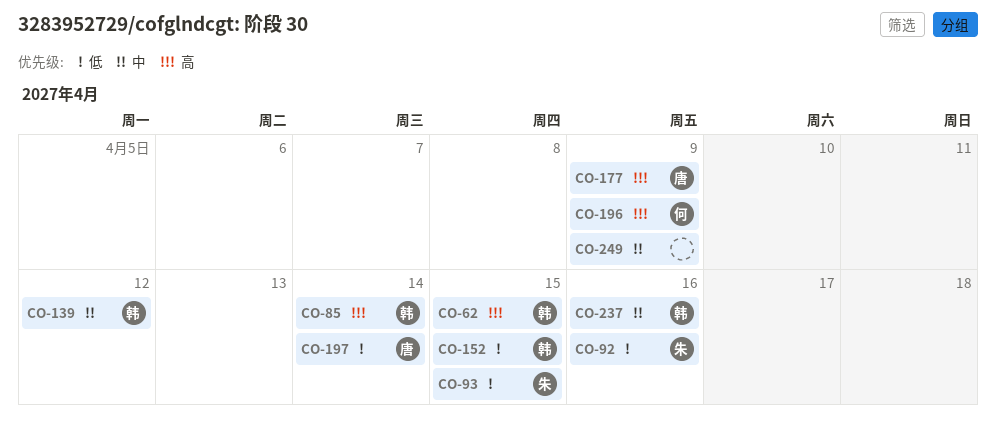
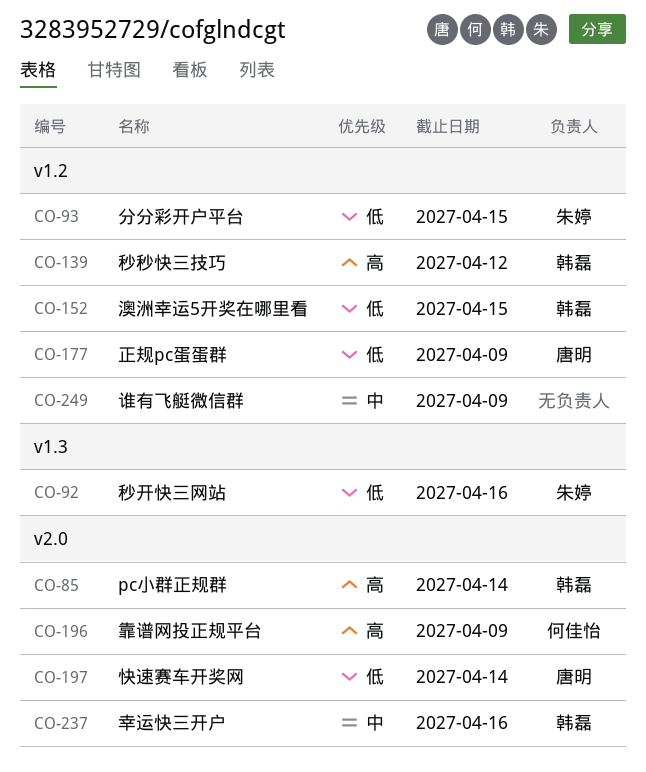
CO-62: present -> none
CO-139, priority: 中 -> 高
CO-177, priority: 高 -> 低

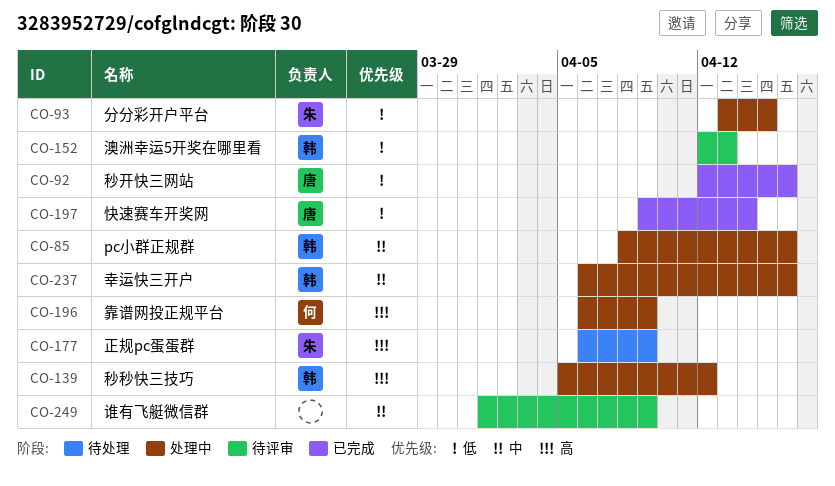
CO-85, priority: 高 -> 中
CO-85, due: Apr 14 -> Apr 16
CO-92, owner: 朱婷 -> 唐明
CO-152, due: Apr 15 -> Apr 13
CO-177, owner: 唐明 -> 朱婷
CO-177, priority: 低 -> 高

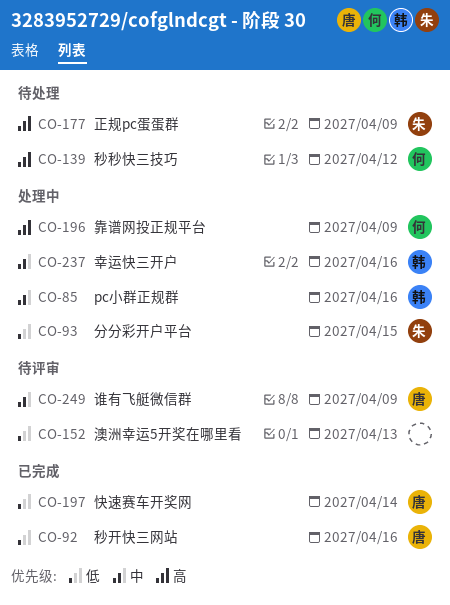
CO-139, status: 处理中 -> 待处理
CO-139, owner: 韩 -> 何
CO-152, owner: 韩 -> none
CO-249, owner: none -> 唐

